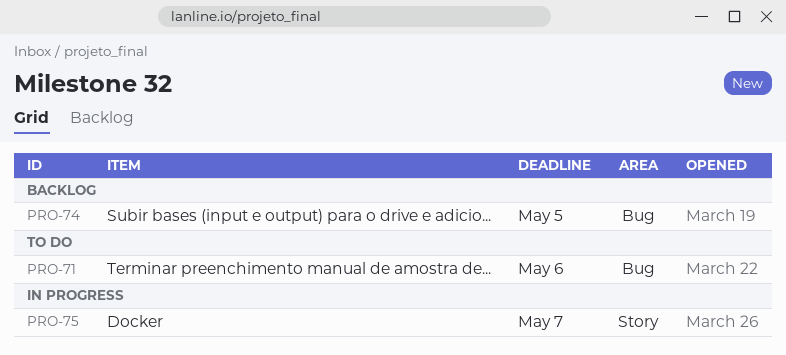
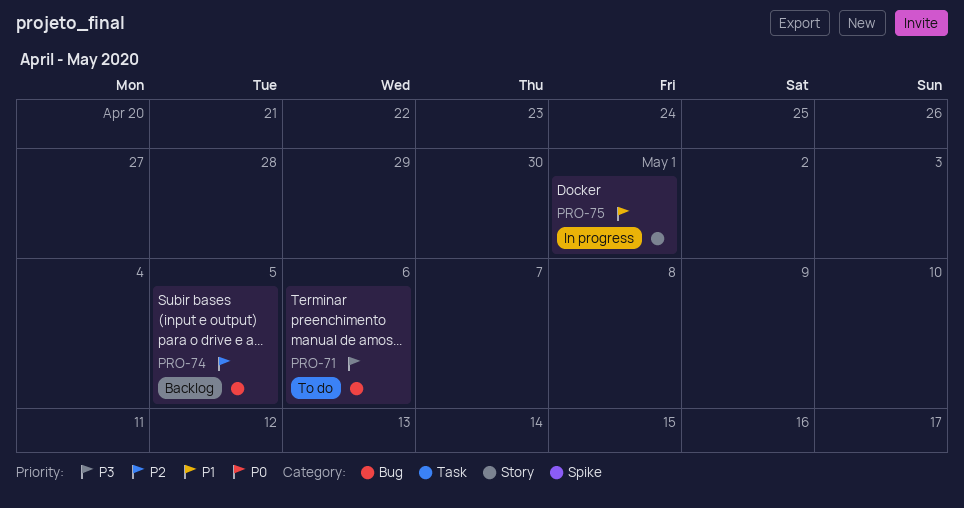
PRO-75, due: May 7 -> May 1

